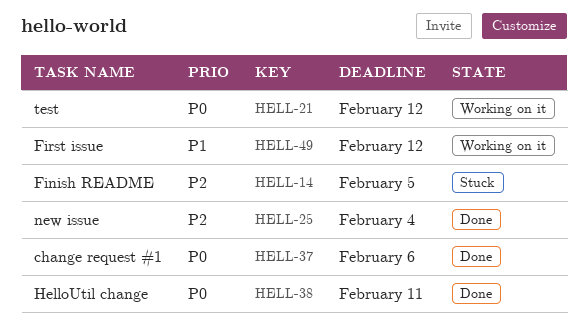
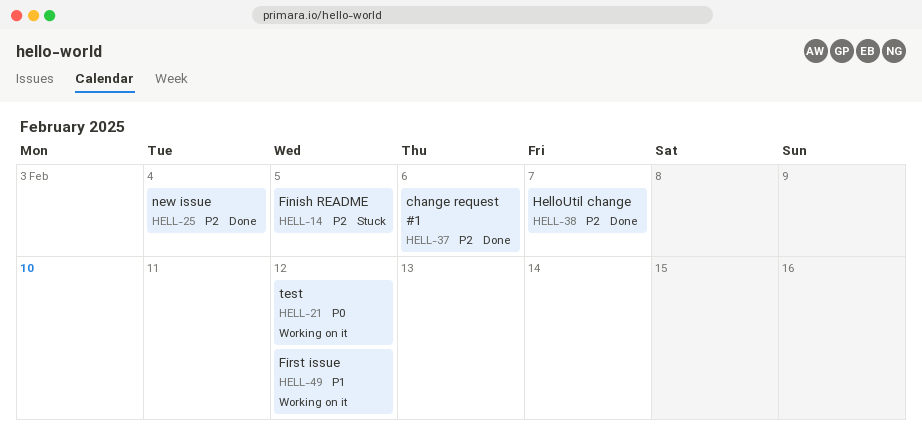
HELL-37, priority: P0 -> P2
HELL-38, priority: P0 -> P2
HELL-38, due: Feb 11 -> Feb 7

